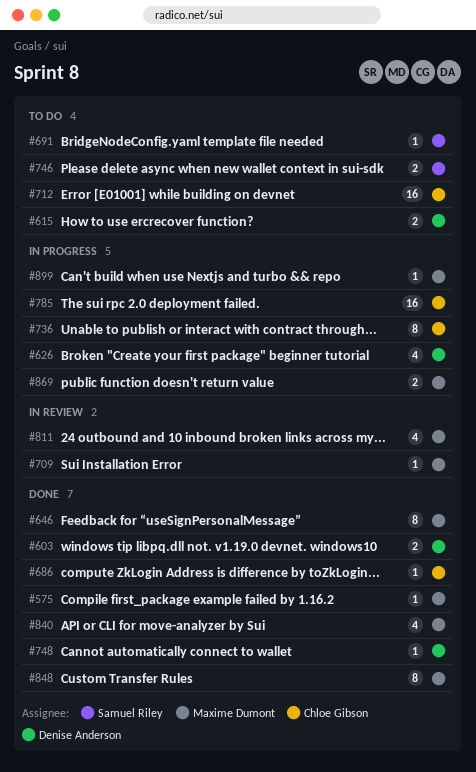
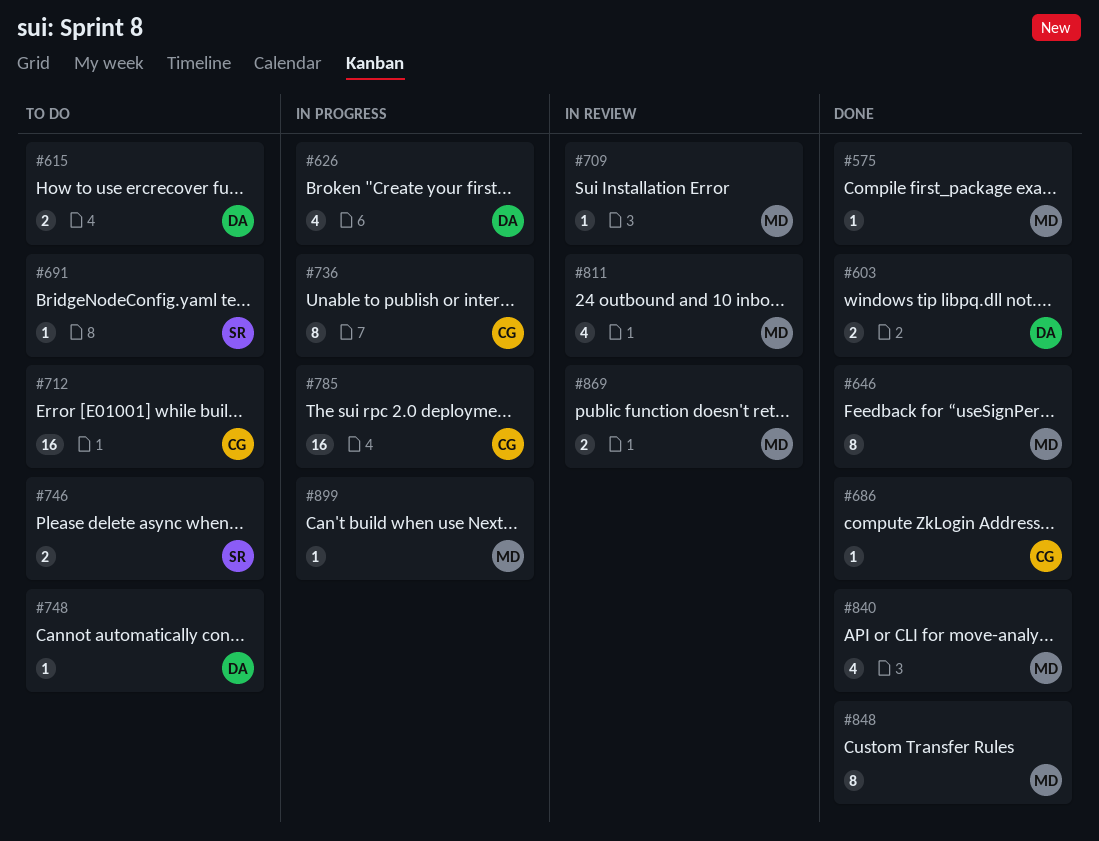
#748, status: Done -> To do
#869, status: In progress -> In review

